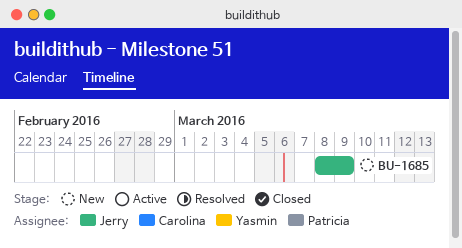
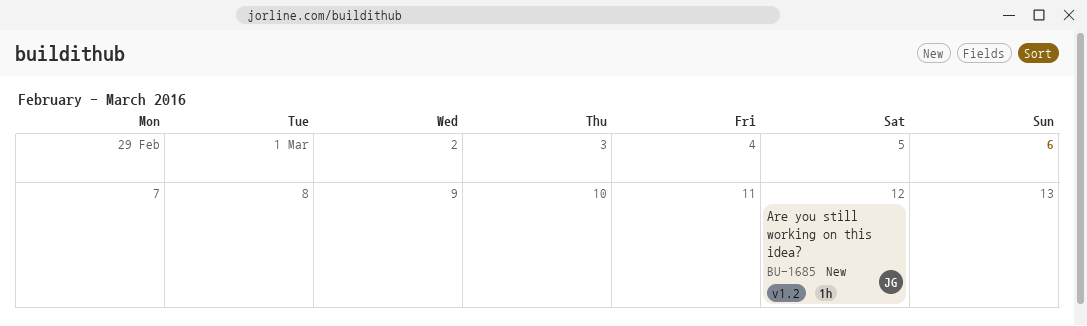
BU-1685, due: Mar 9 -> Mar 12

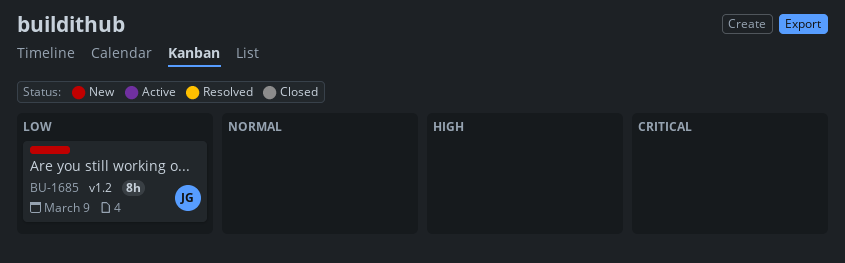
BU-1685, estimate: 1h -> 8h
BU-1685, due: Mar 12 -> Mar 9

